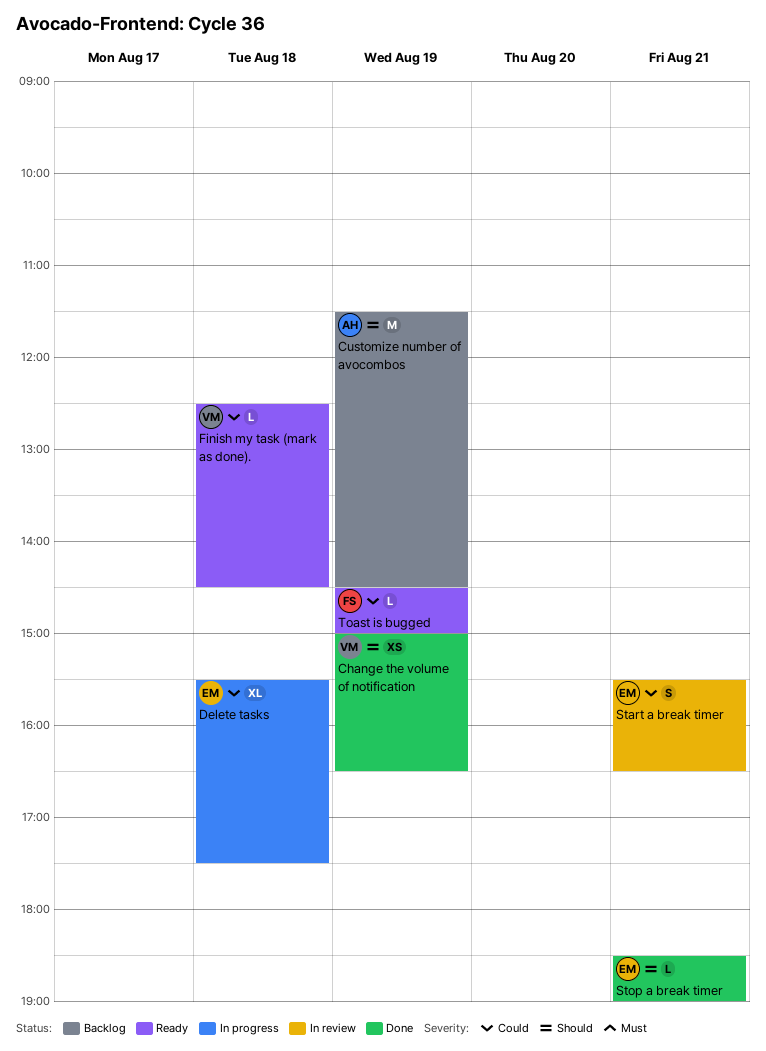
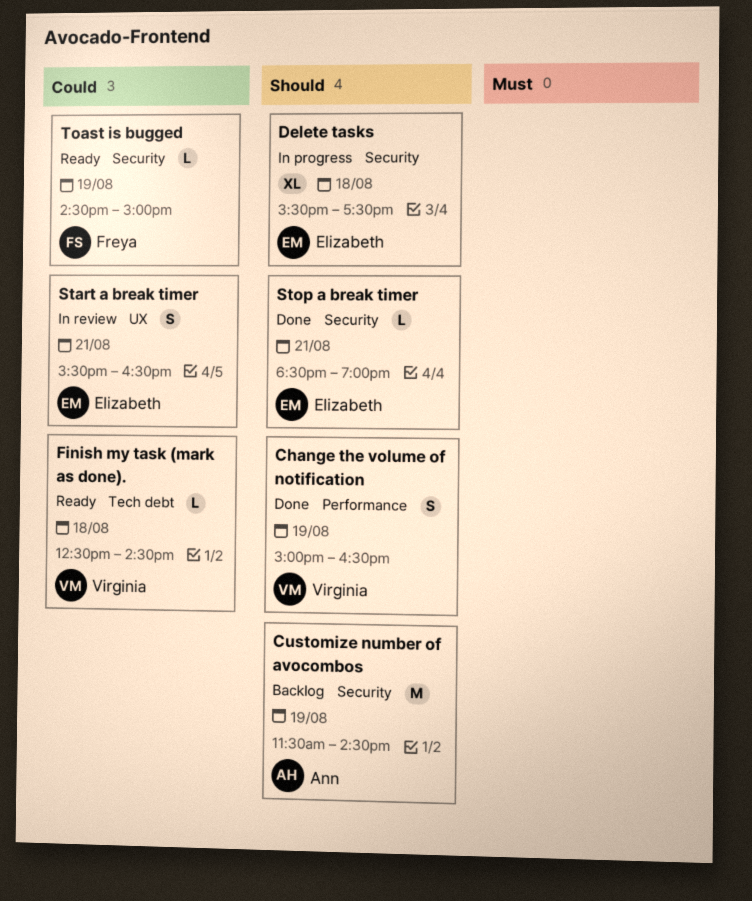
Change the volume of notification, estimate: XS -> S
Delete tasks, priority: Could -> Should

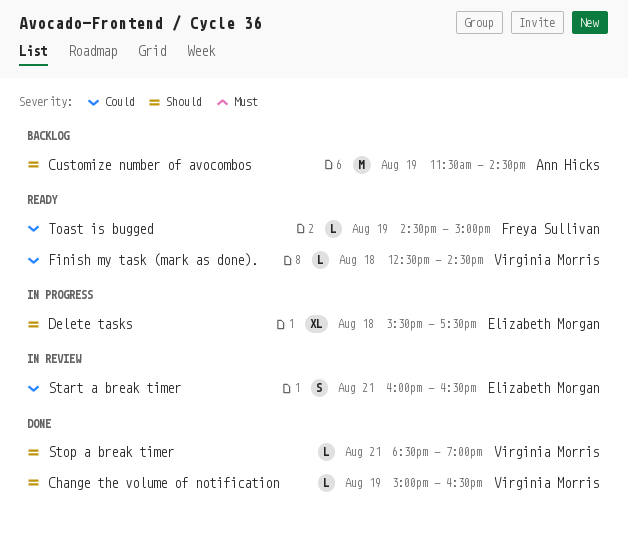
Change the volume of notification, estimate: S -> L
Start a break timer, begins: 15:30 -> 16:00
Stop a break timer, owner: Elizabeth Morgan -> Virginia Morris

